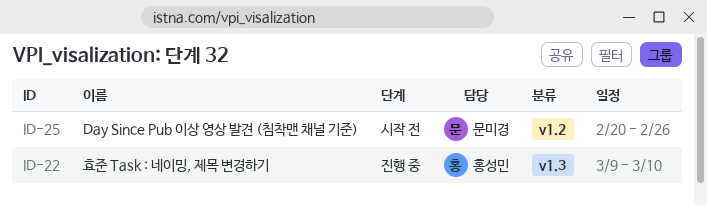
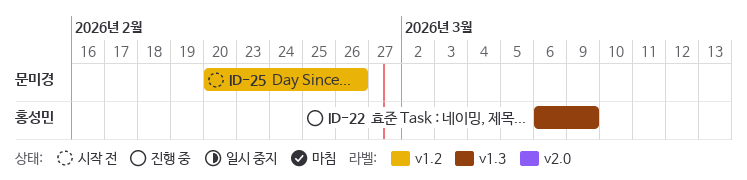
ID-22, start: Mar 9 -> Mar 6
ID-22, due: Mar 10 -> Mar 9

